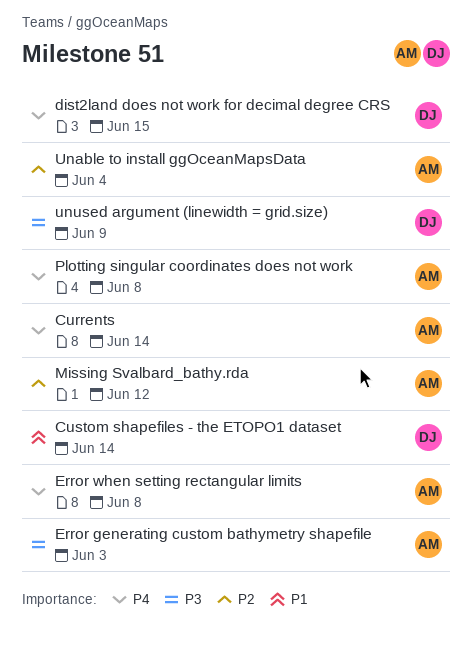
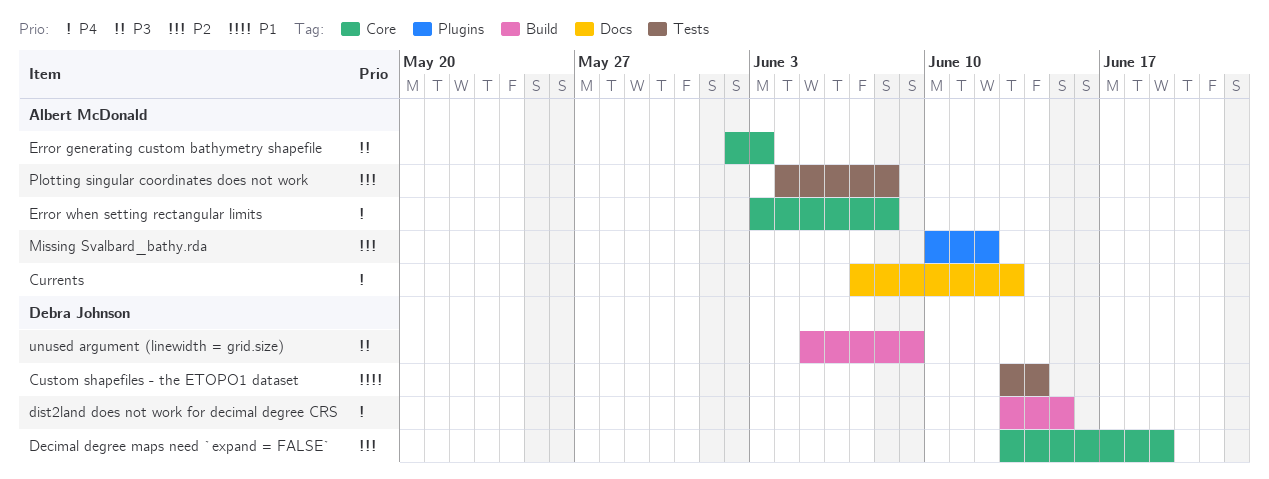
Currents, due: Jun 14 -> Jun 13
Decimal degree maps need `expand = FALSE`: none -> present
Plotting singular coordinates does not work, priority: P4 -> P2
Unable to install ggOceanMapsData: present -> none

